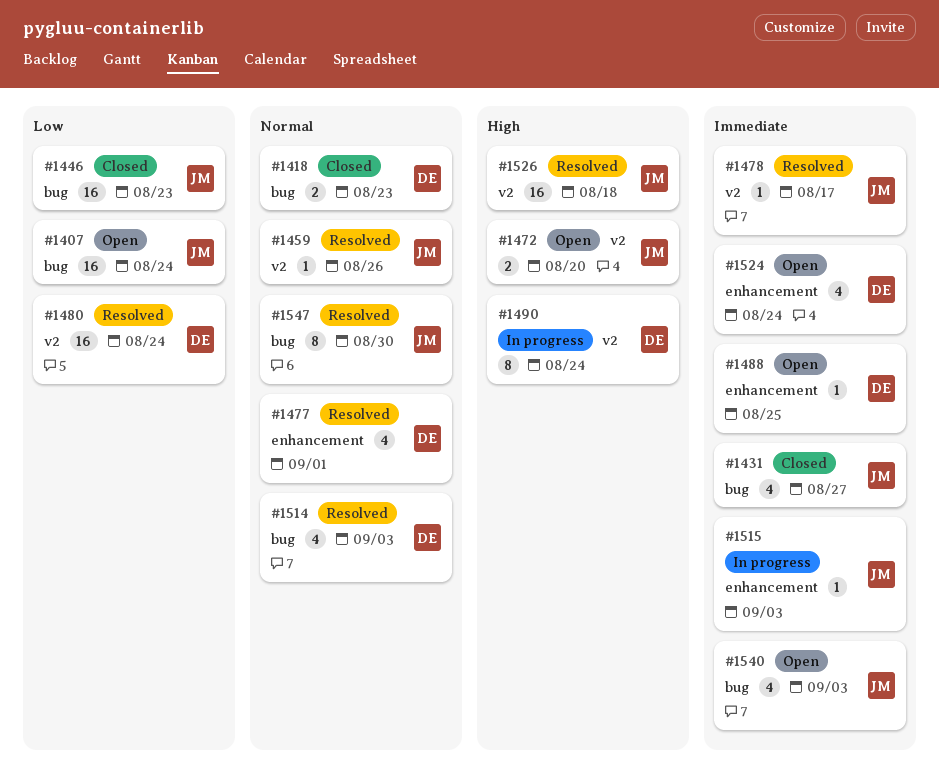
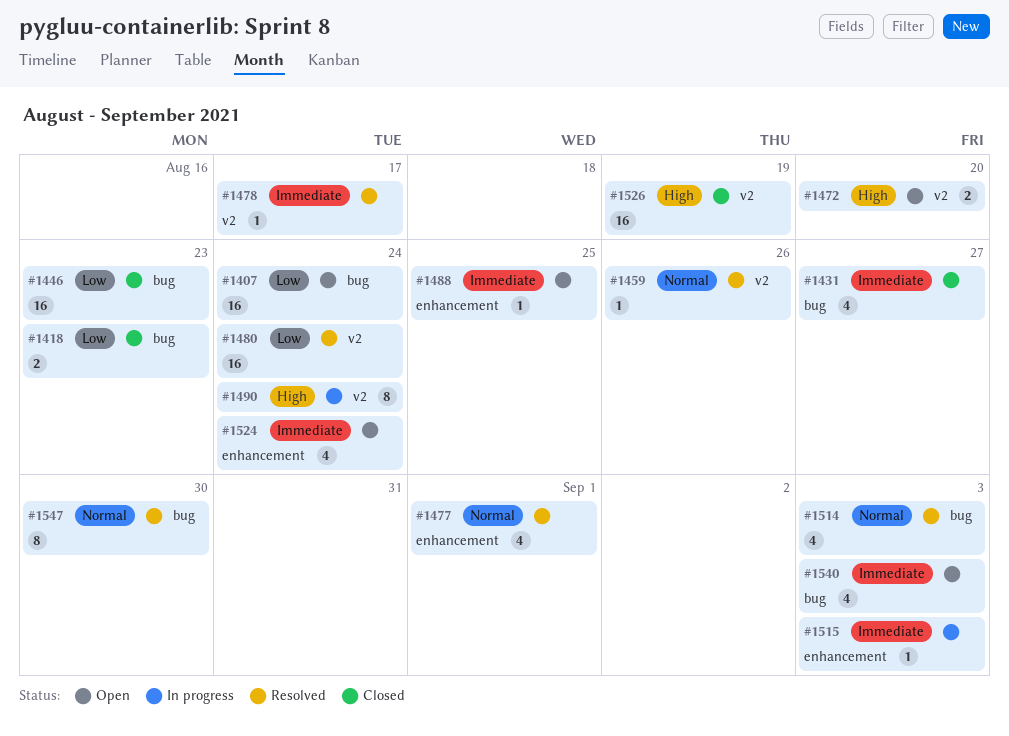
#1418, priority: Normal -> Low
#1526, status: Resolved -> Closed
#1526, due: Aug 18 -> Aug 19

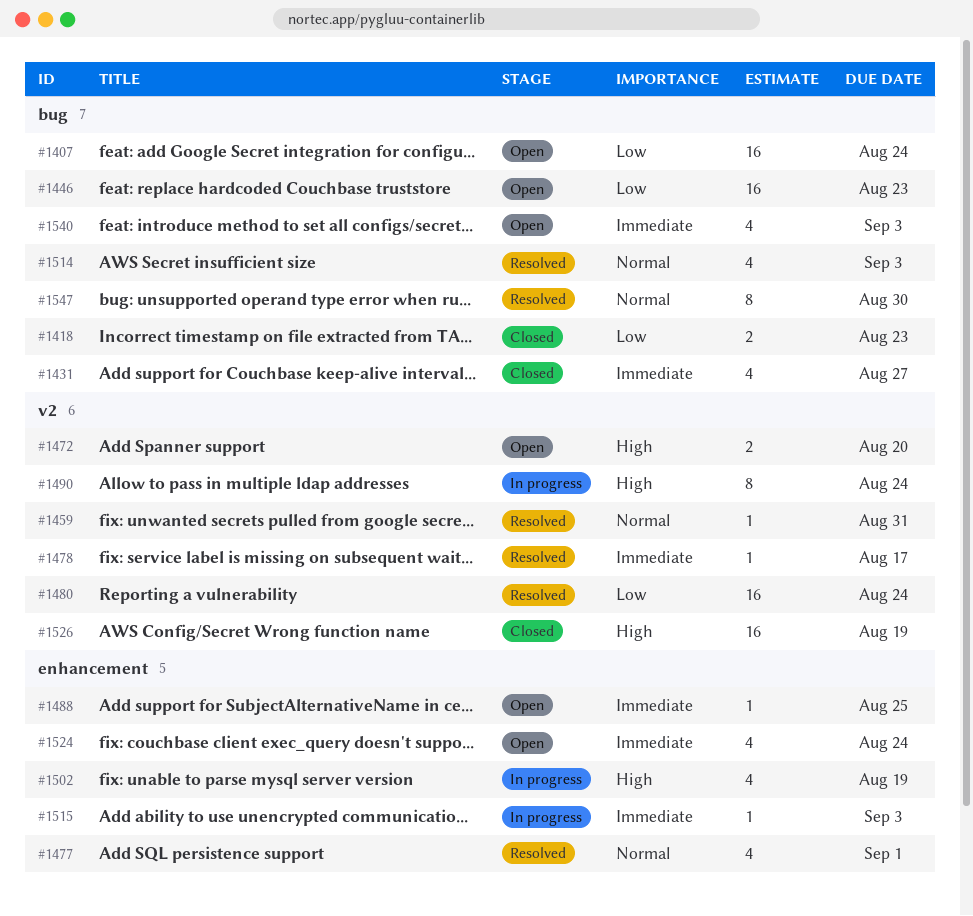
#1446, status: Closed -> Open
#1459, due: Aug 26 -> Aug 31
#1502: none -> present

